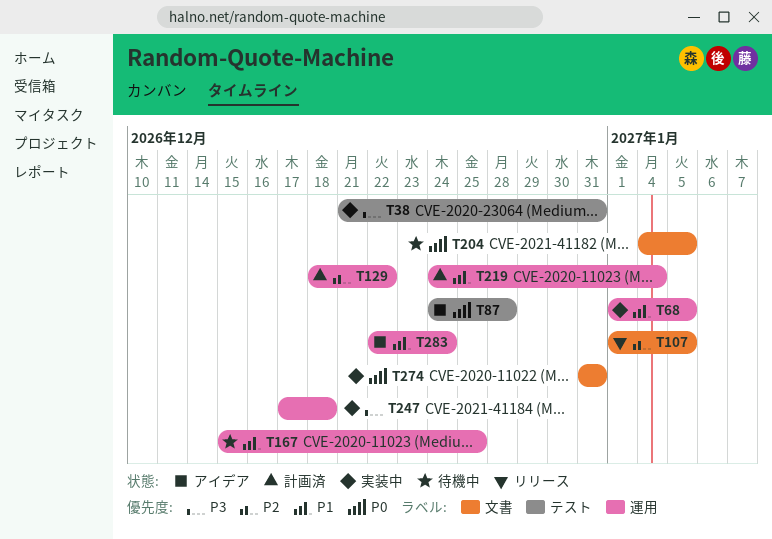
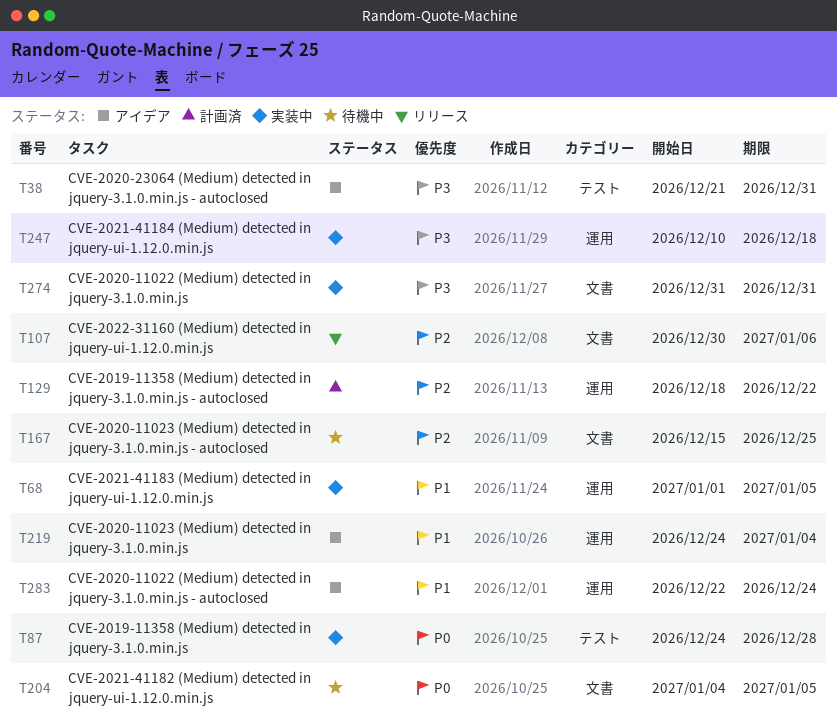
T38, status: 実装中 -> アイデア
T87, status: アイデア -> 実装中
T107, start: Jan 1 -> Dec 30
T107, due: Jan 5 -> Jan 6
T167, priority: P1 -> P2
T167, label: 運用 -> 文書
T219, status: 計画済 -> アイデア
T247, start: Dec 17 -> Dec 10
T274, priority: P0 -> P3

